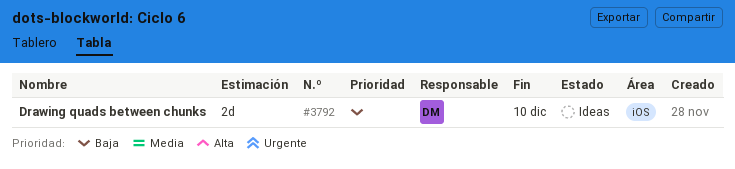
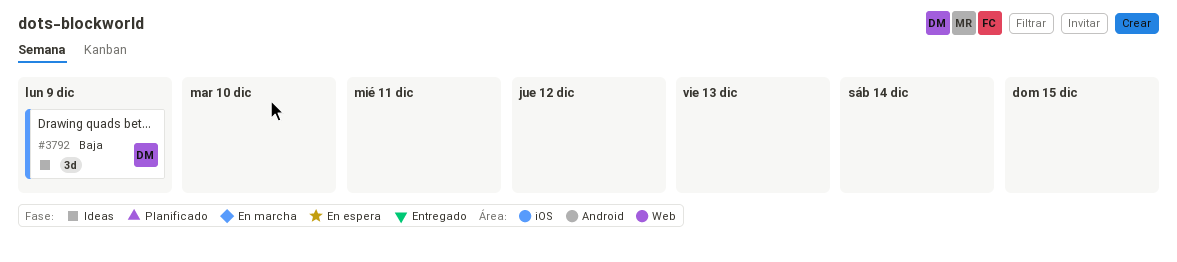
#3792, estimate: 2d -> 3d
#3792, due: Dec 10 -> Dec 9

